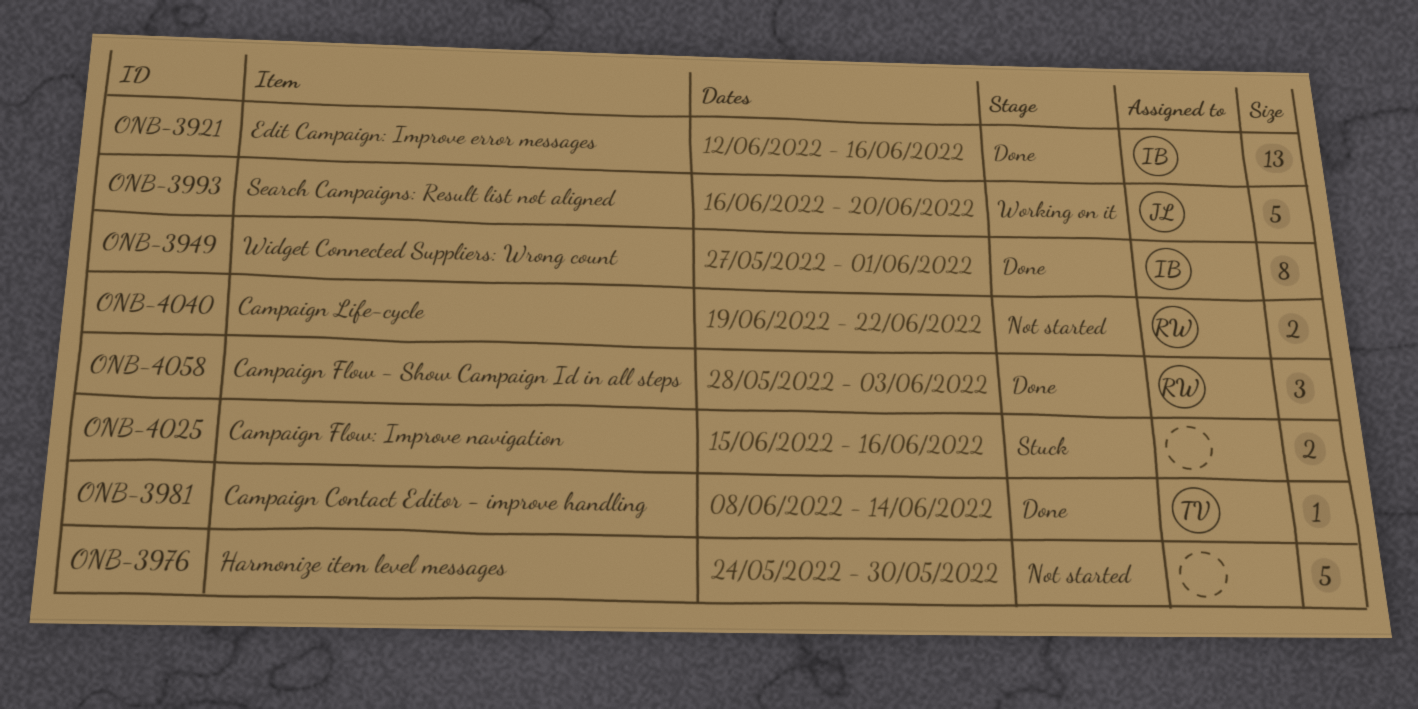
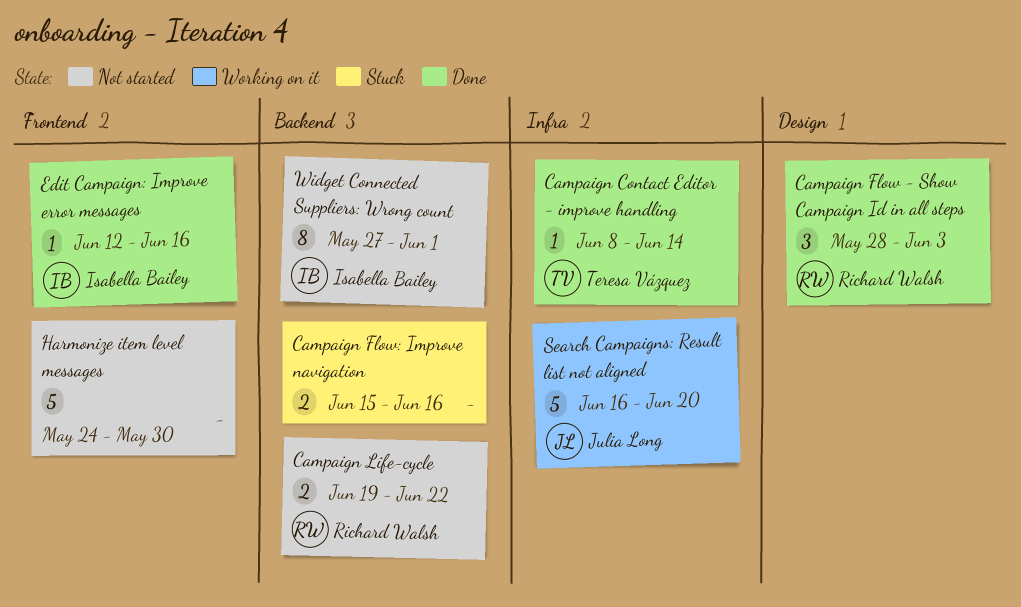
Edit Campaign: Improve error messages, estimate: 13 -> 1
Widget Connected Suppliers: Wrong count, status: Done -> Not started

